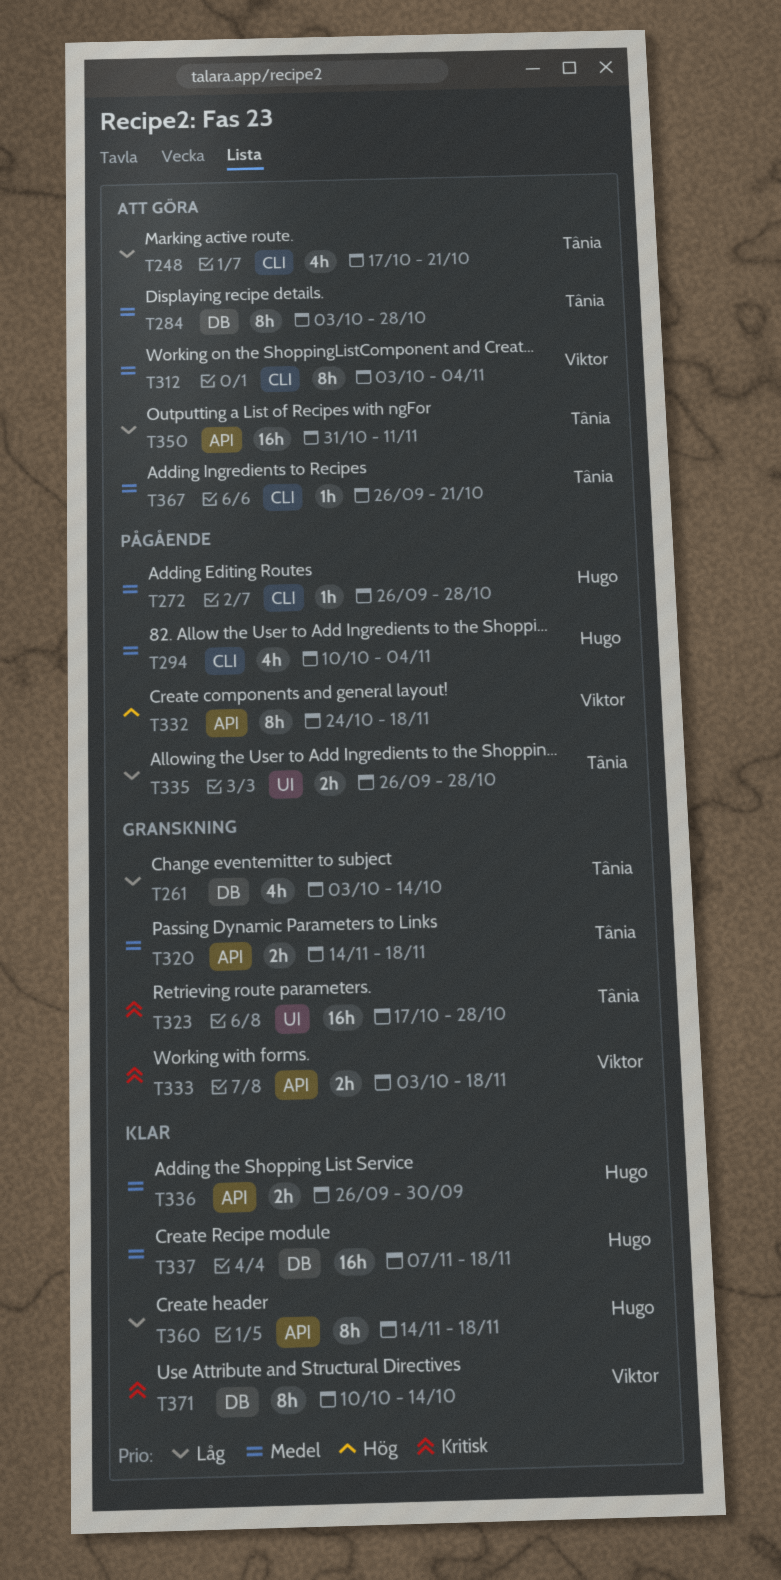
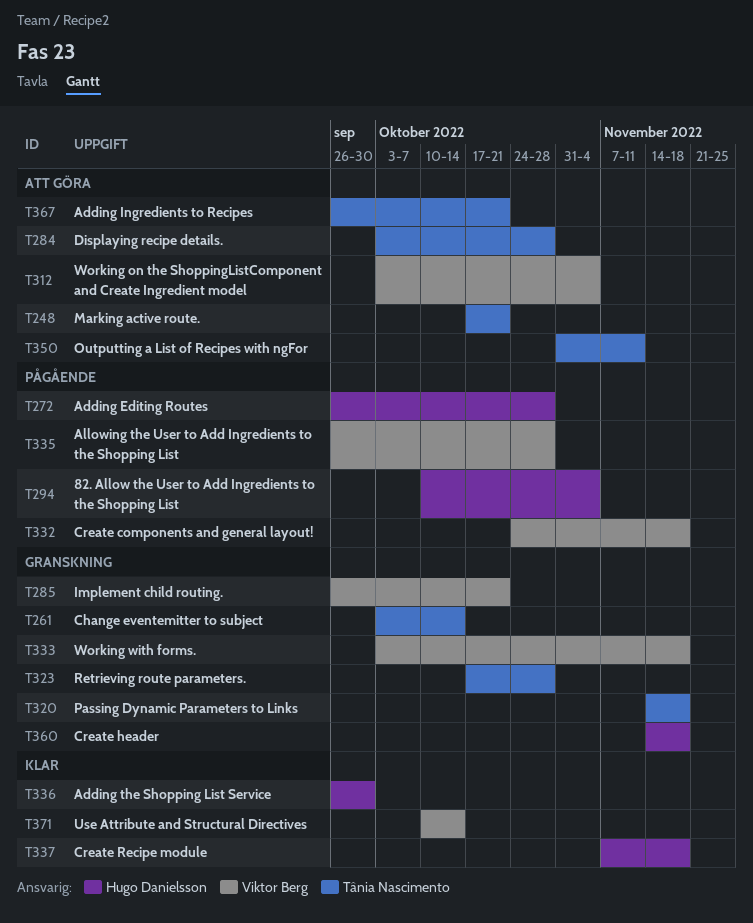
T285: none -> present
T335, owner: Tânia Nascimento -> Viktor Berg
T360, status: Klar -> Granskning

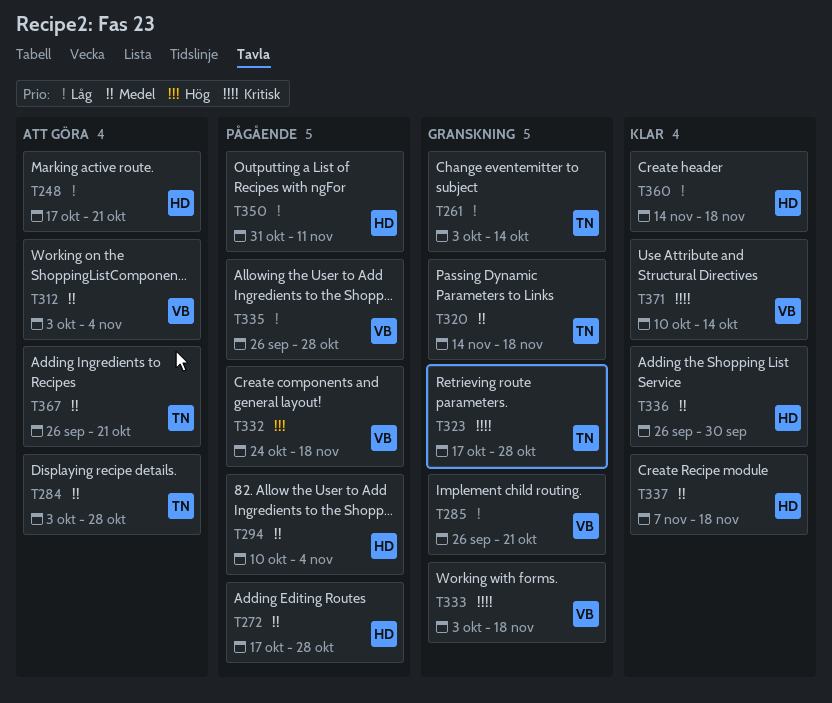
T248, owner: Tânia Nascimento -> Hugo Danielsson
T272, start: Sep 26 -> Oct 17
T350, status: Att göra -> Pågående
T350, owner: Tânia Nascimento -> Hugo Danielsson
T360, status: Granskning -> Klar

